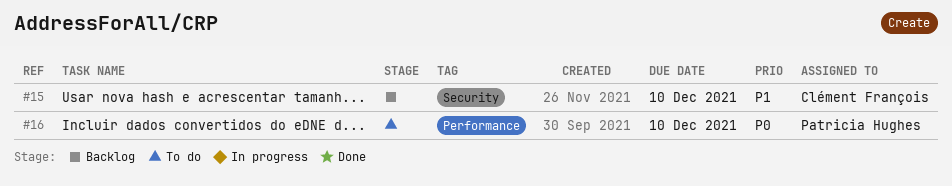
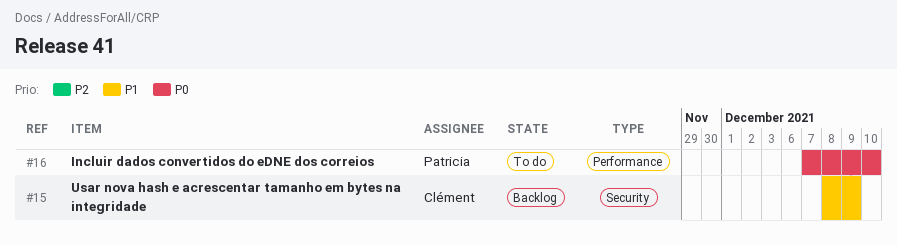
#15, due: Dec 10 -> Dec 9

